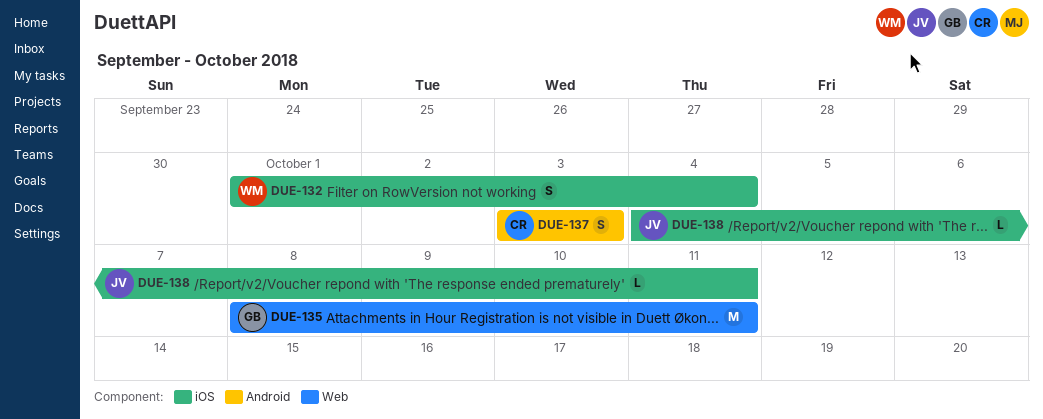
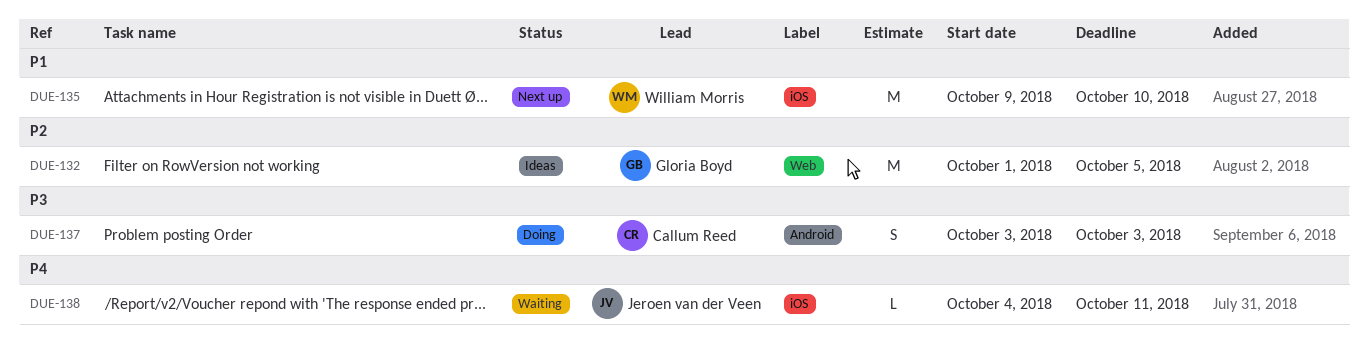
DUE-132, owner: William Morris -> Gloria Boyd
DUE-132, label: iOS -> Web
DUE-132, estimate: S -> M
DUE-132, due: Oct 4 -> Oct 5
DUE-135, owner: Gloria Boyd -> William Morris
DUE-135, label: Web -> iOS
DUE-135, start: Oct 8 -> Oct 9
DUE-135, due: Oct 11 -> Oct 10

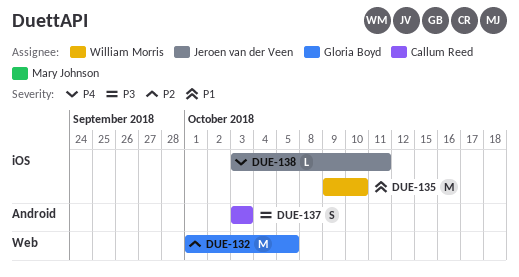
DUE-138, start: Oct 4 -> Oct 3

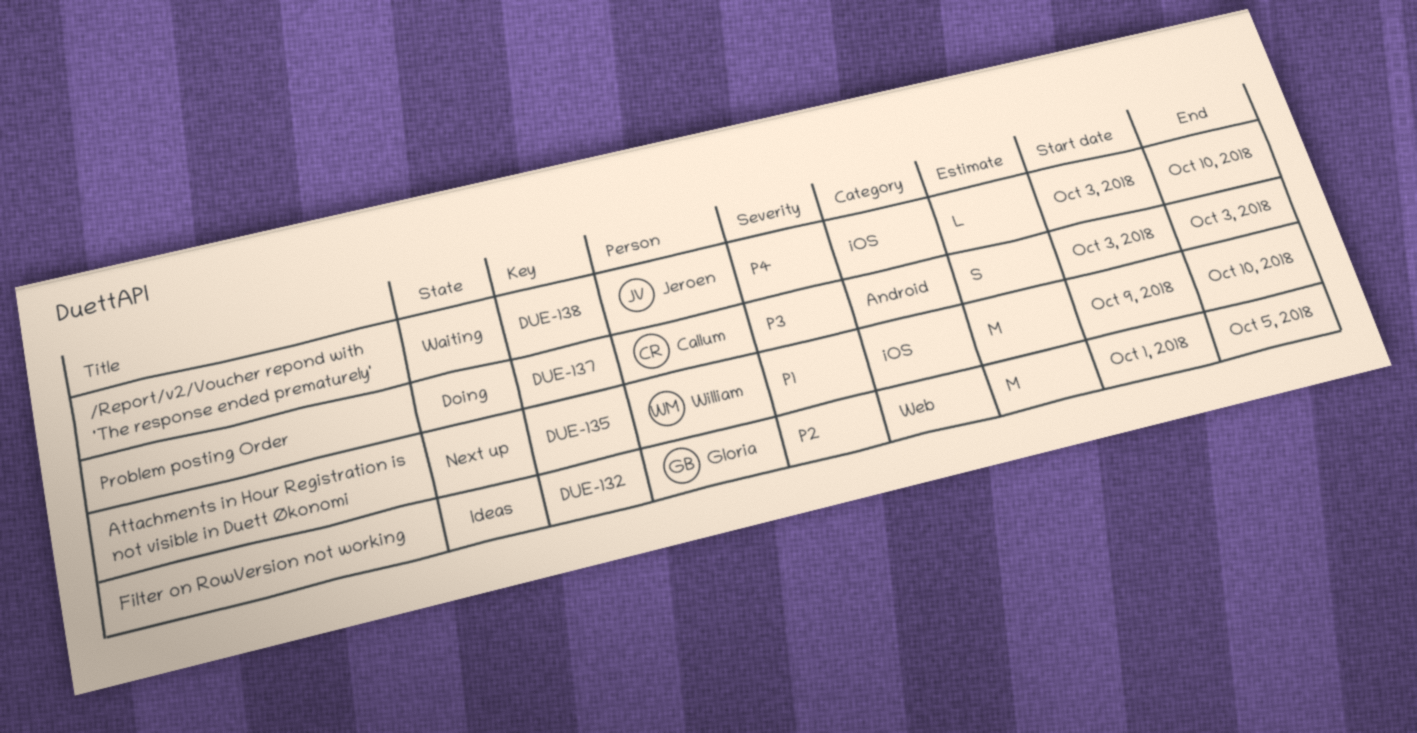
DUE-138, due: Oct 11 -> Oct 10

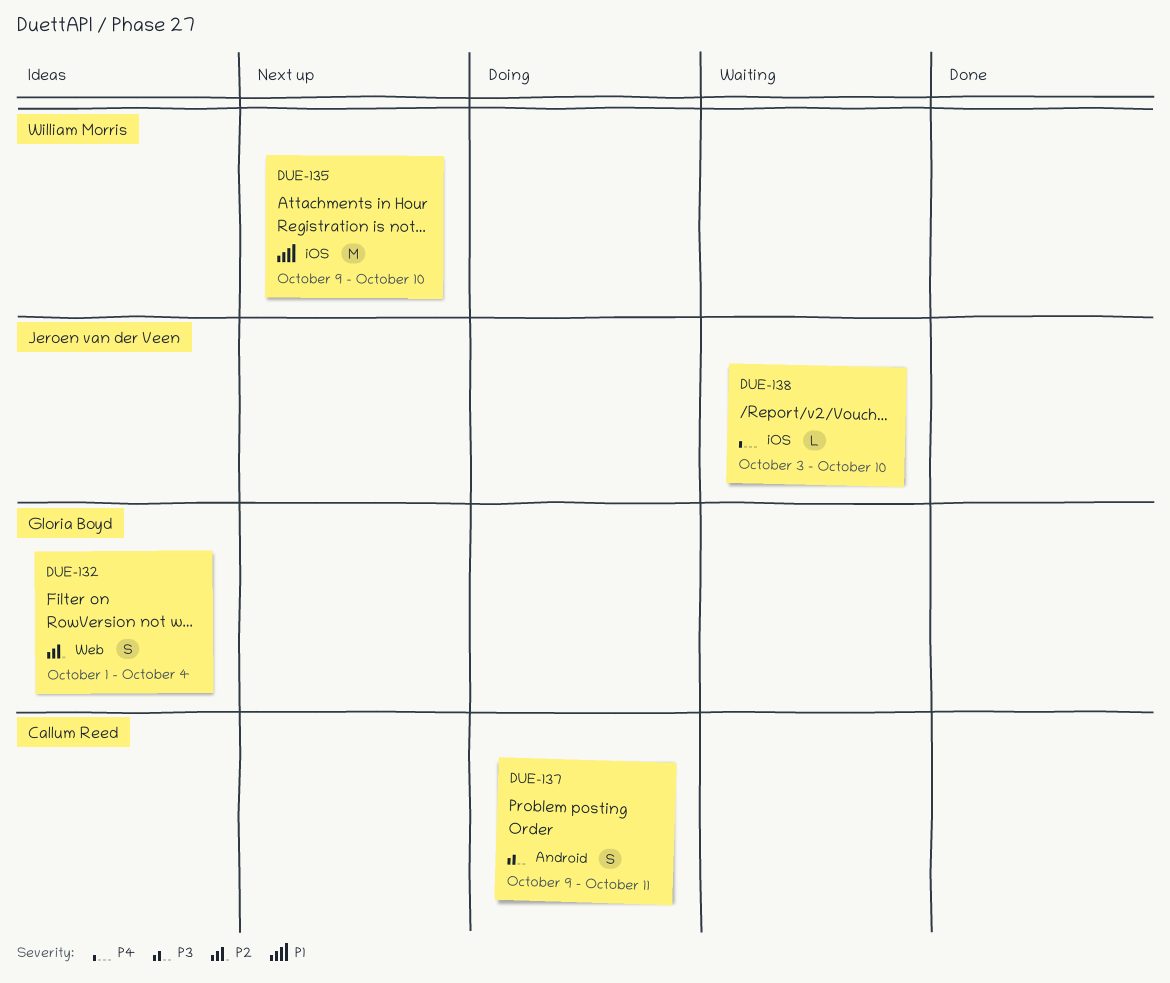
DUE-132, estimate: M -> S
DUE-132, due: Oct 5 -> Oct 4
DUE-137, start: Oct 3 -> Oct 9
DUE-137, due: Oct 3 -> Oct 11

